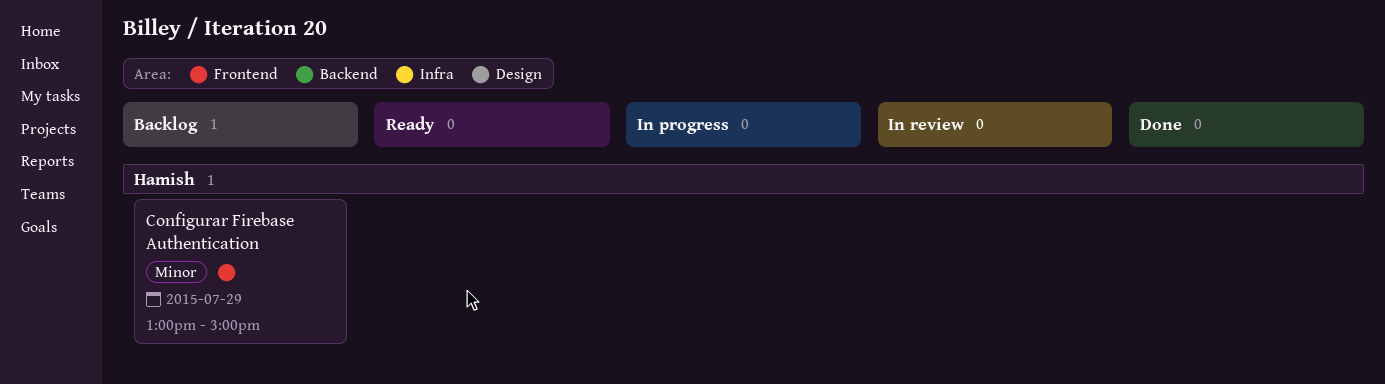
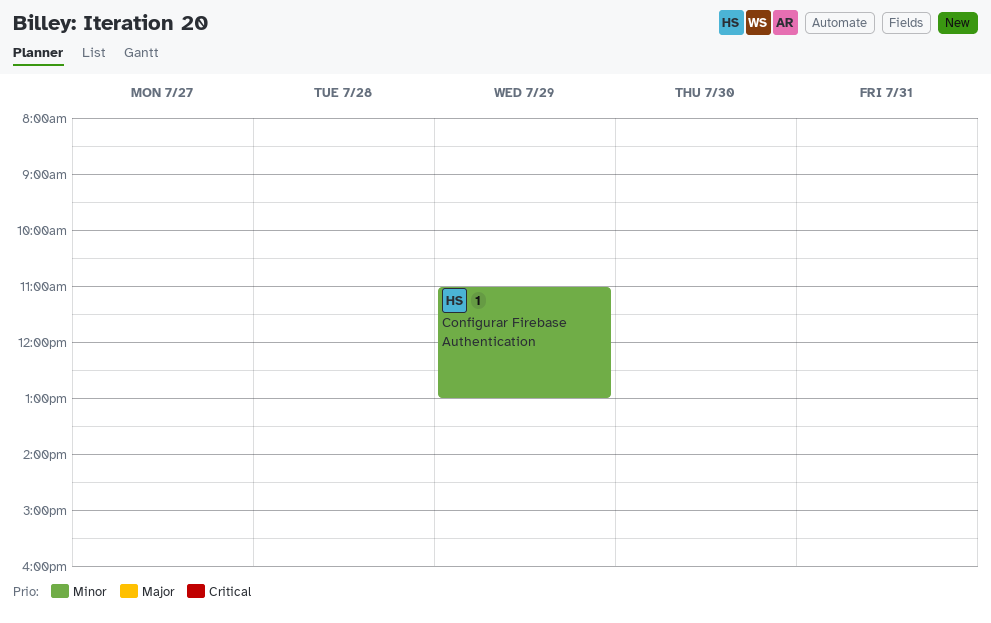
Configurar Firebase Authentication, begins: 13:00 -> 11:00
Configurar Firebase Authentication, ends: 15:00 -> 13:00

